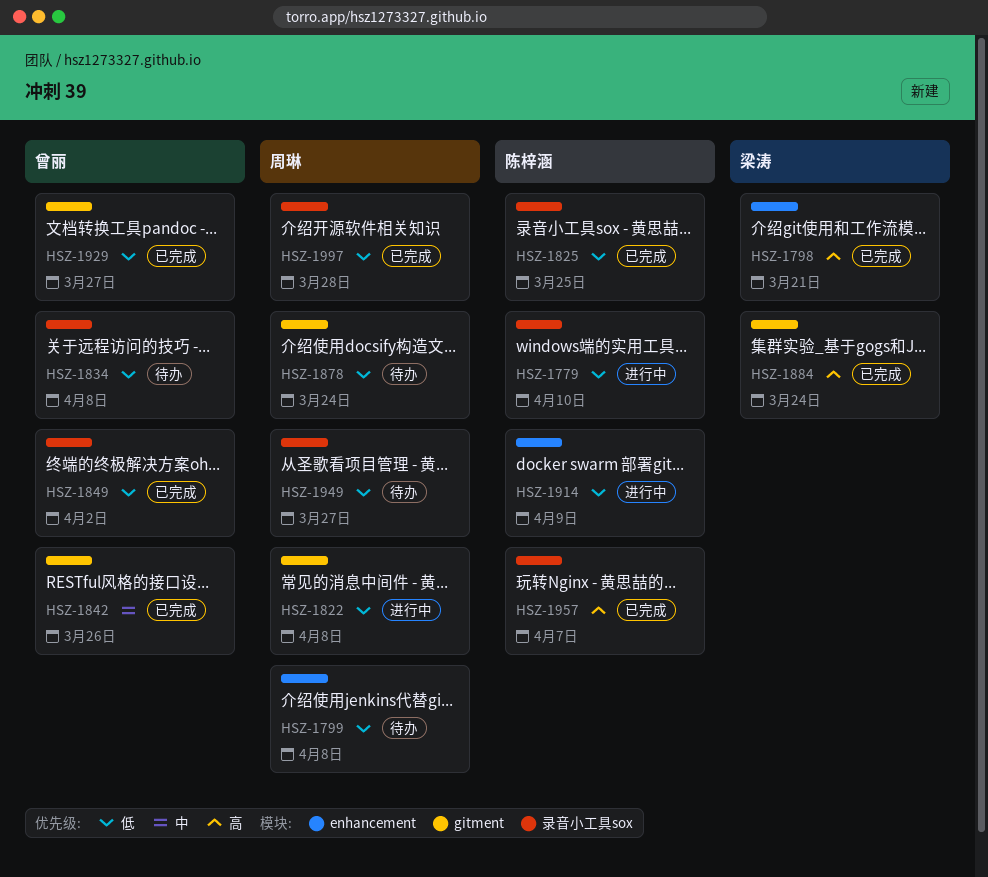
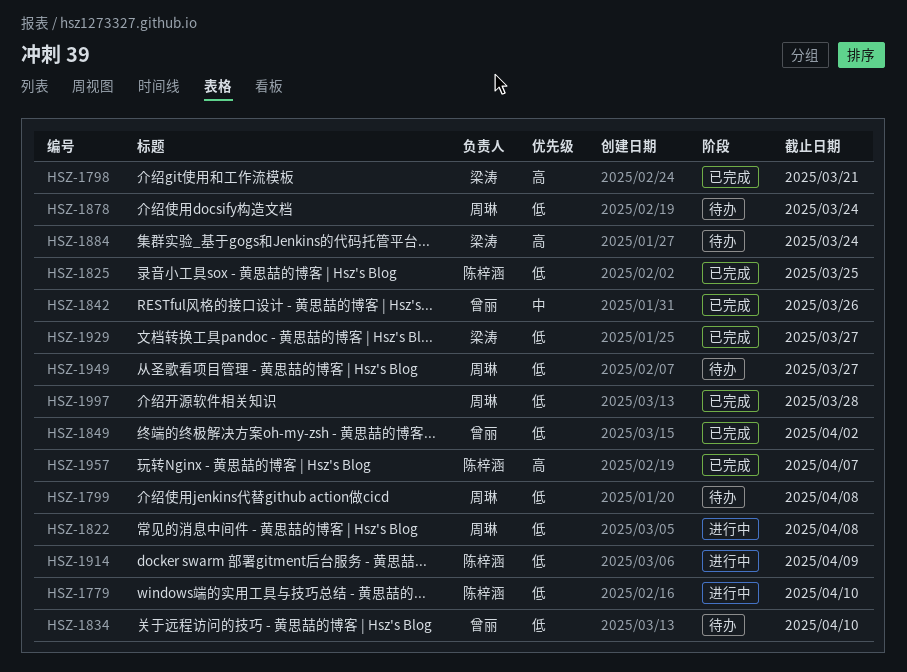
HSZ-1834, due: Apr 8 -> Apr 10
HSZ-1884, status: 已完成 -> 待办
HSZ-1929, owner: 曾丽 -> 梁涛

